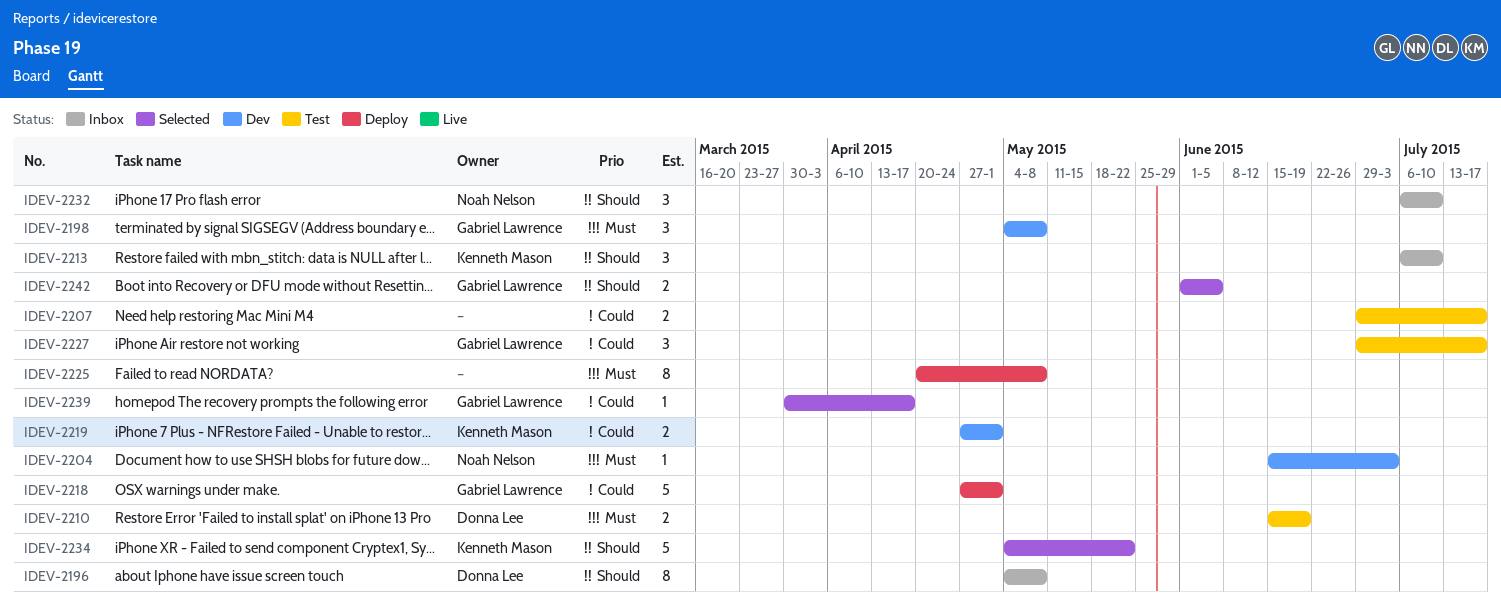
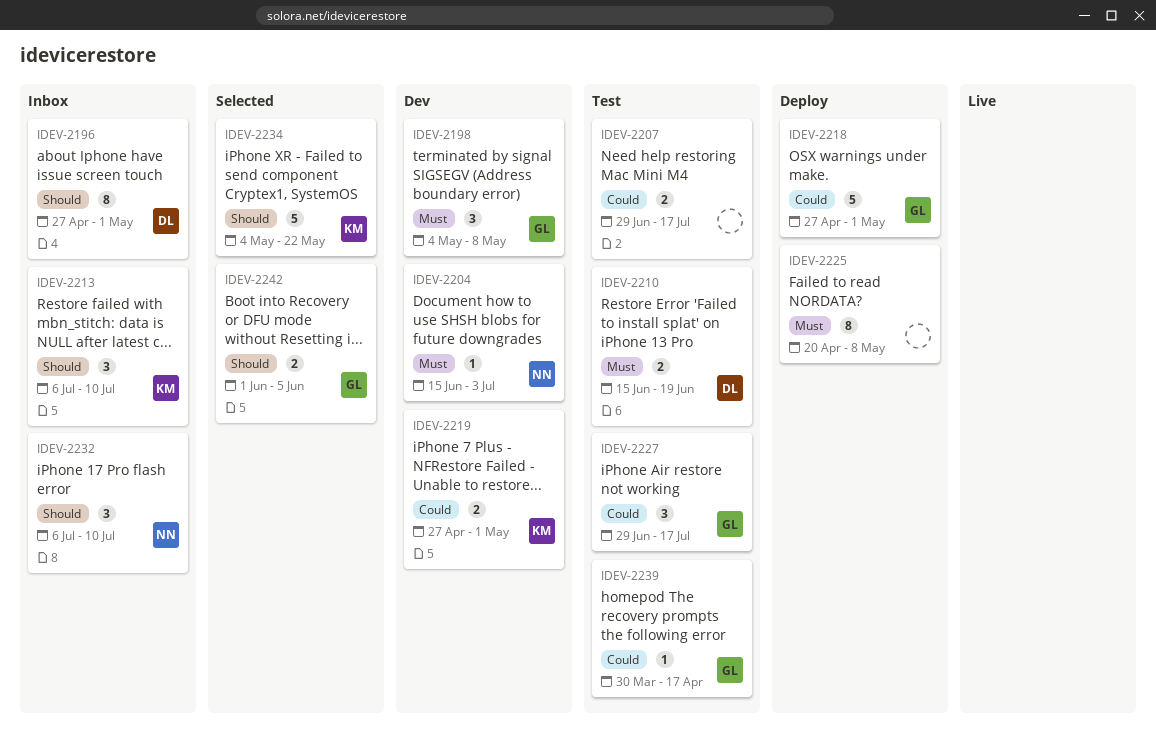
IDEV-2196, start: May 4 -> Apr 27
IDEV-2196, due: May 8 -> May 1
IDEV-2239, status: Selected -> Test

